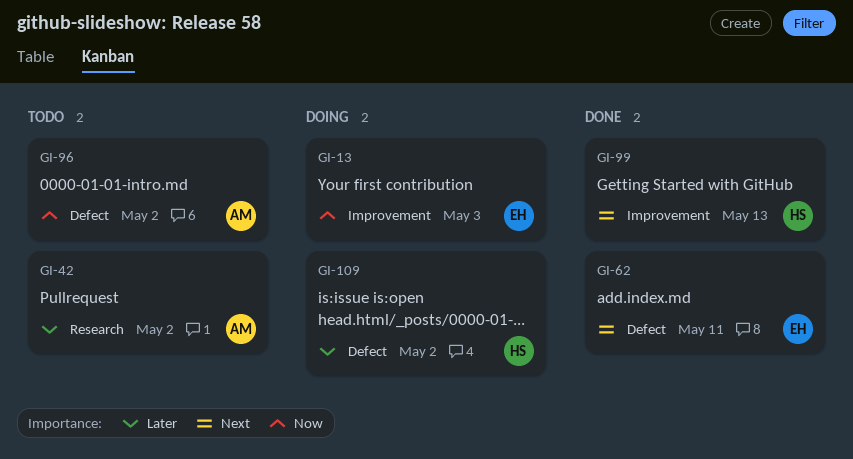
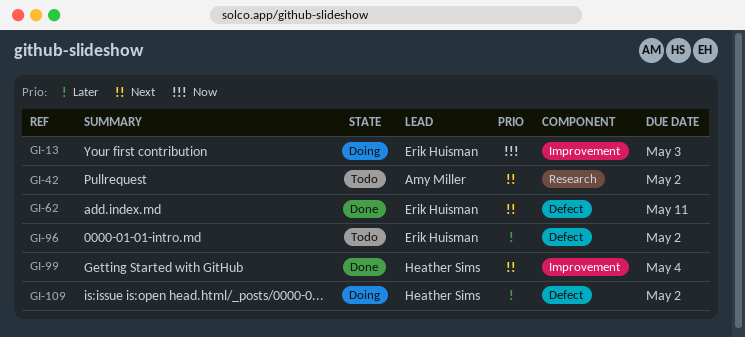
GI-42, priority: Later -> Next
GI-96, owner: Amy Miller -> Erik Huisman
GI-96, priority: Now -> Later
GI-99, due: May 13 -> May 4

